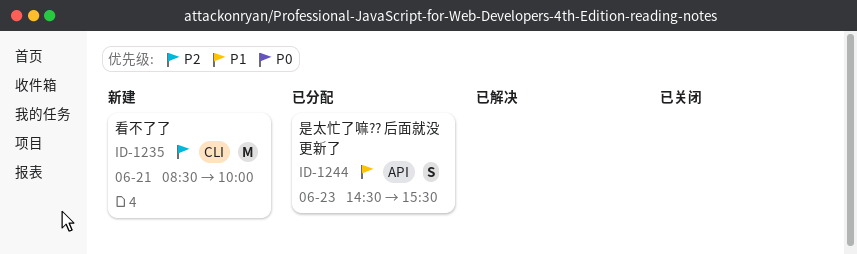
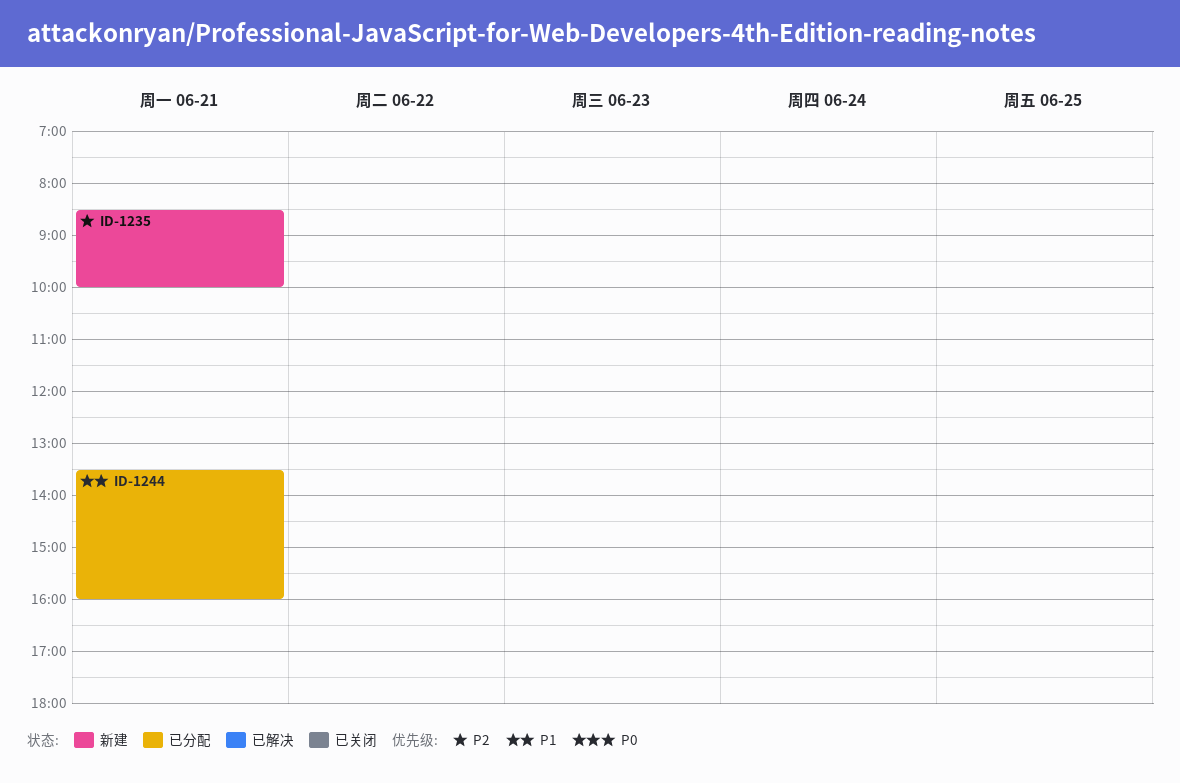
ID-1244, day: Jun 23 -> Jun 21
ID-1244, begins: 14:30 -> 13:30
ID-1244, ends: 15:30 -> 16:00

